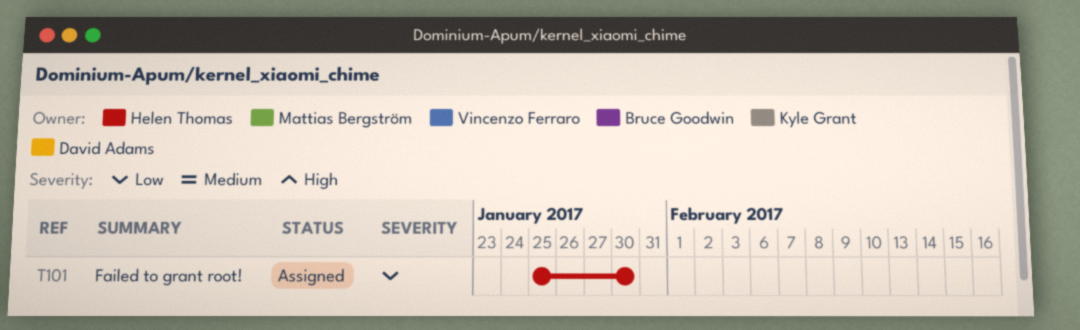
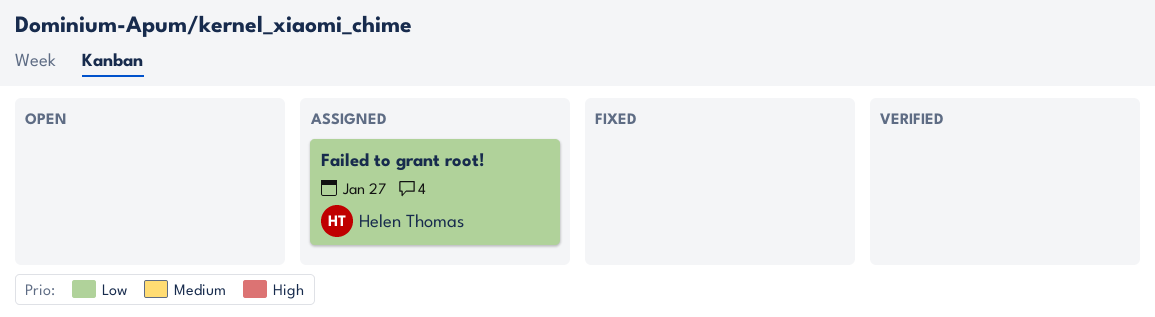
Failed to grant root!, due: Jan 30 -> Jan 27

